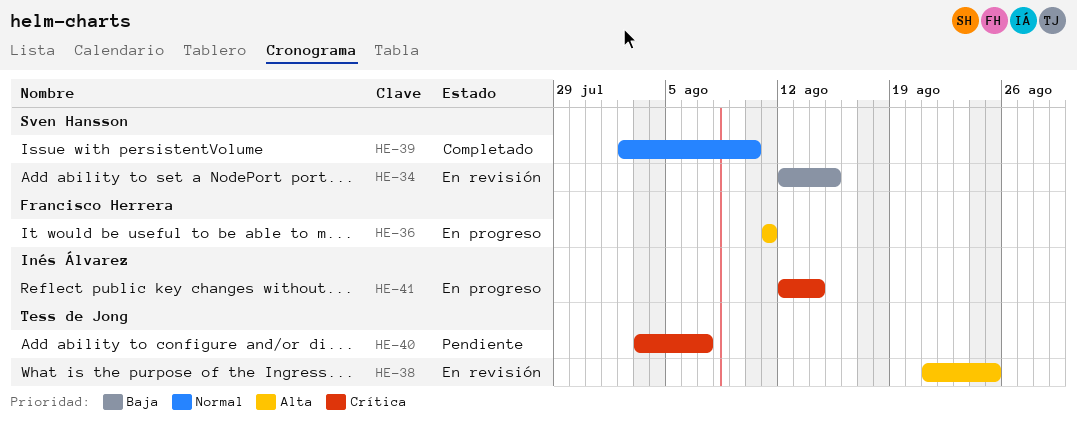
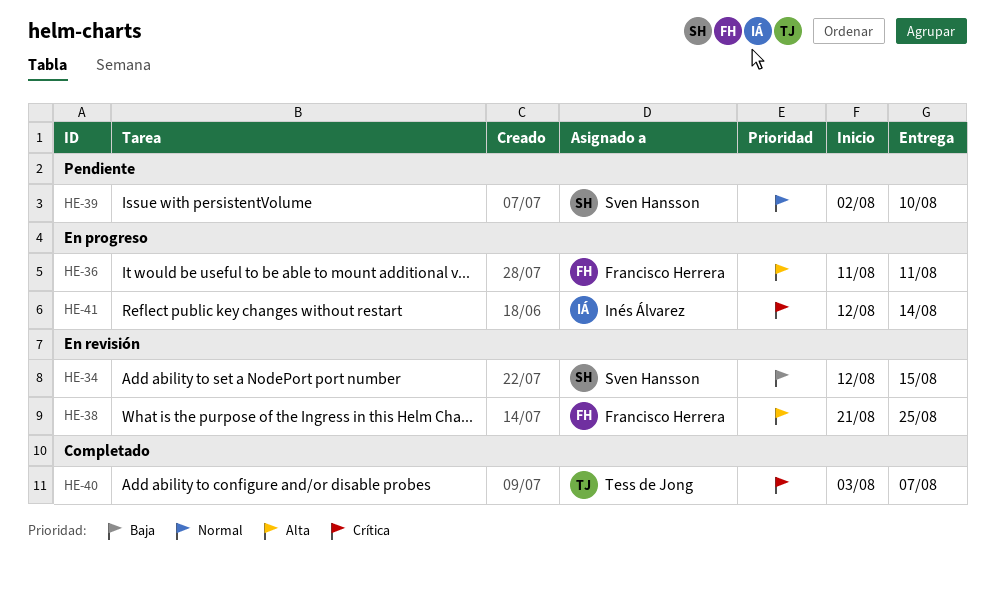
HE-38, owner: Tess de Jong -> Francisco Herrera
HE-39, status: Completado -> Pendiente
HE-40, status: Pendiente -> Completado

